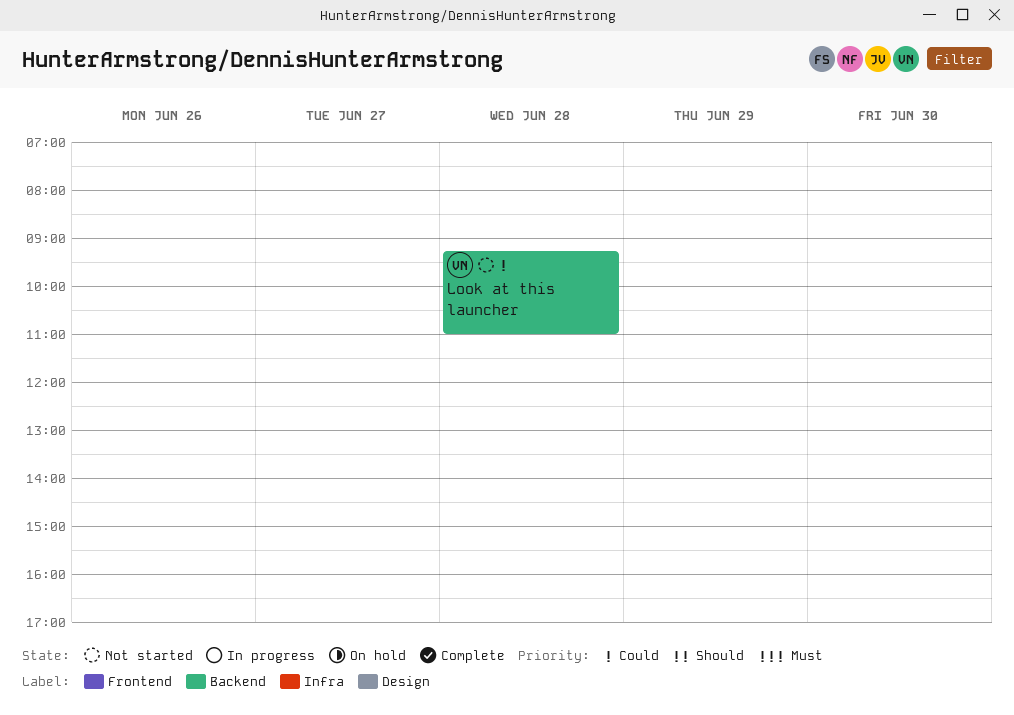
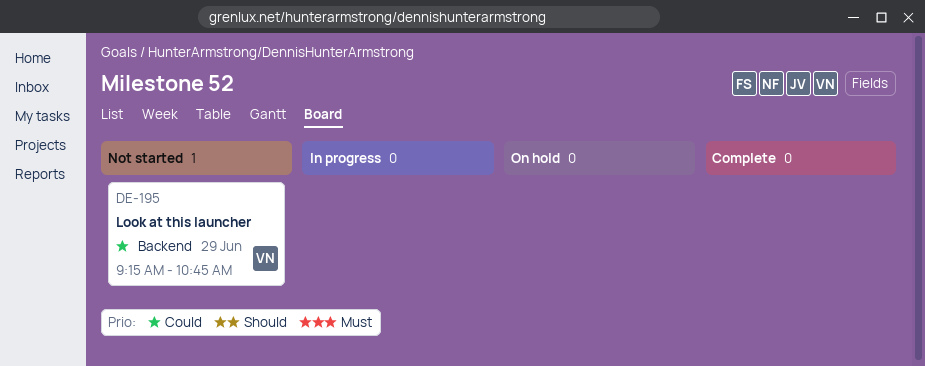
Look at this launcher, day: Jun 28 -> Jun 29
Look at this launcher, ends: 11:00 -> 10:45

